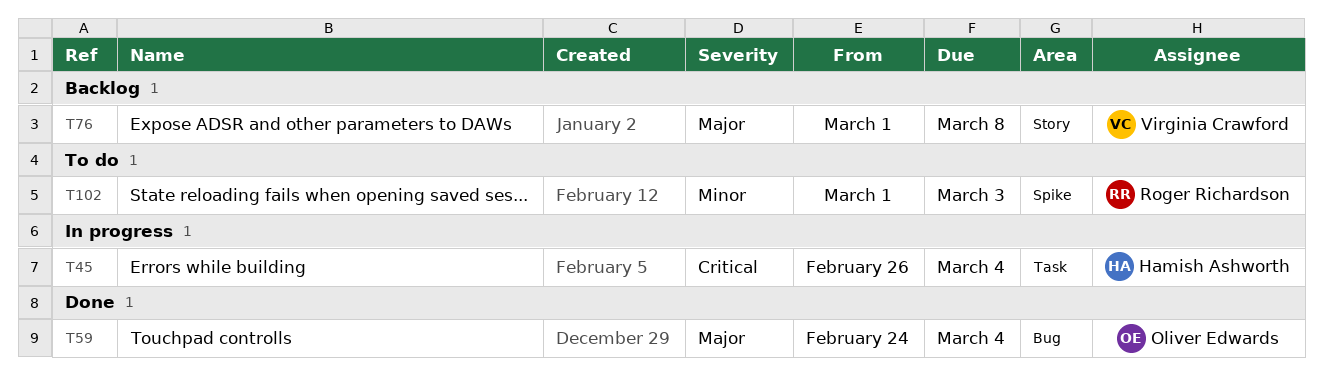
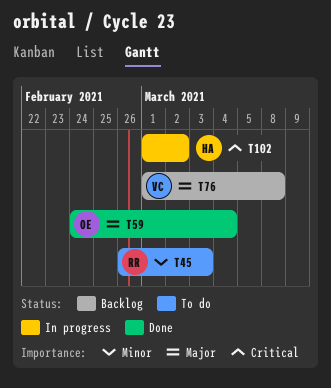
T45, status: In progress -> To do
T45, owner: Hamish Ashworth -> Roger Richardson
T45, priority: Critical -> Minor
T45, due: Mar 4 -> Mar 3
T102, status: To do -> In progress
T102, owner: Roger Richardson -> Hamish Ashworth
T102, priority: Minor -> Critical
T102, due: Mar 3 -> Mar 2

